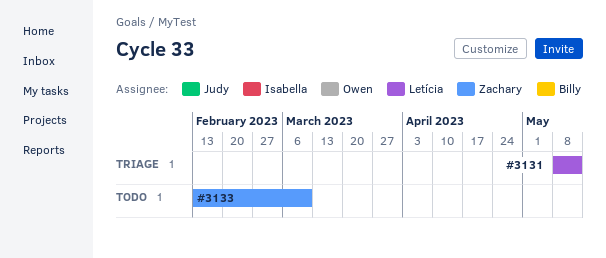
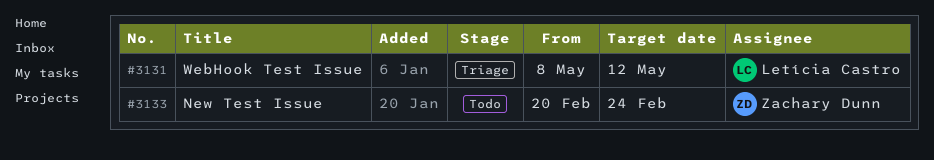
#3133, start: Feb 13 -> Feb 20
#3133, due: Mar 10 -> Feb 24

